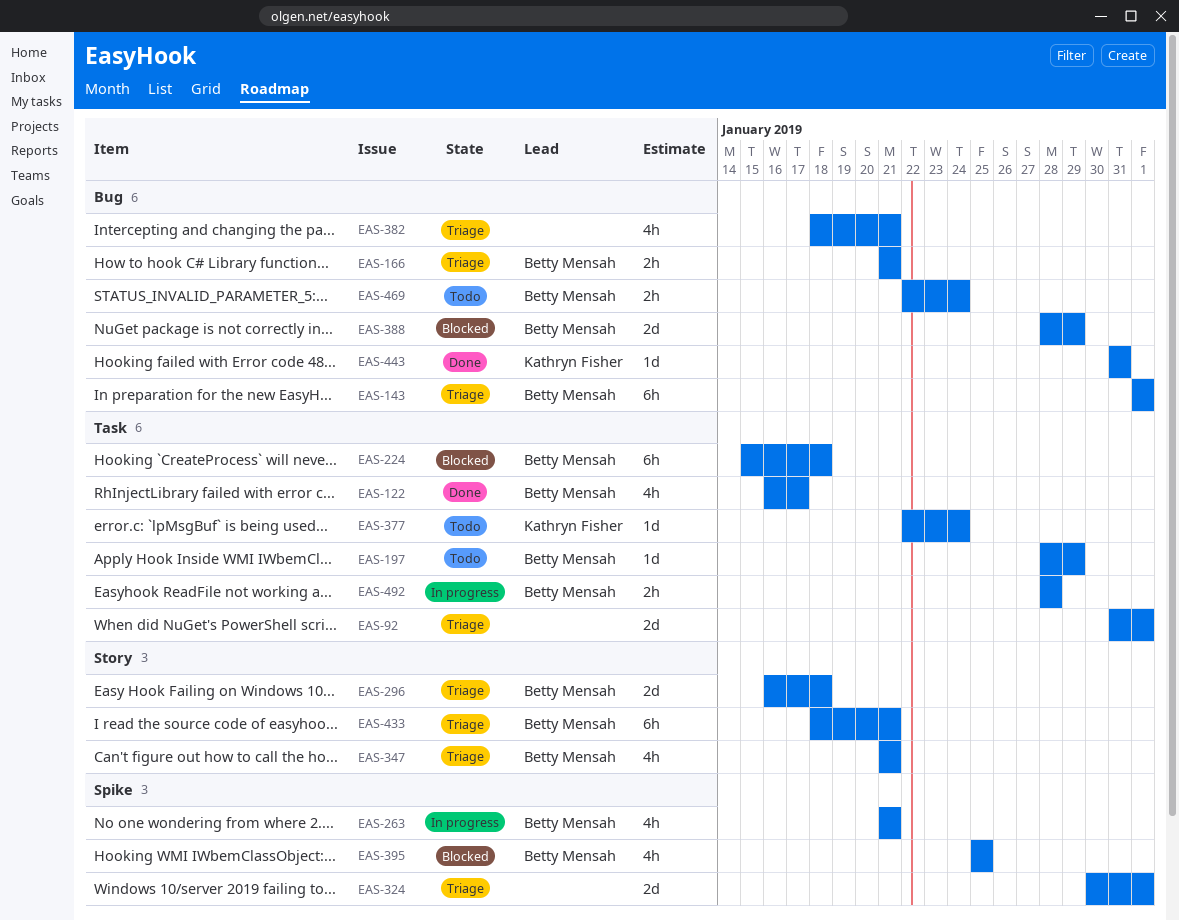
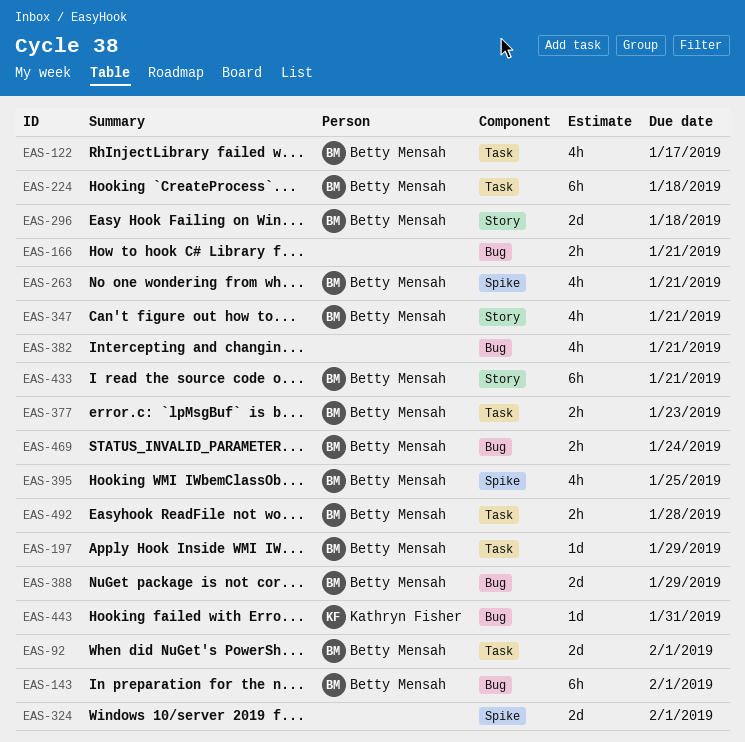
EAS-92, owner: none -> Betty Mensah
EAS-166, owner: Betty Mensah -> none
EAS-377, owner: Kathryn Fisher -> Betty Mensah
EAS-377, estimate: 1d -> 2h
EAS-377, due: Jan 24 -> Jan 23

